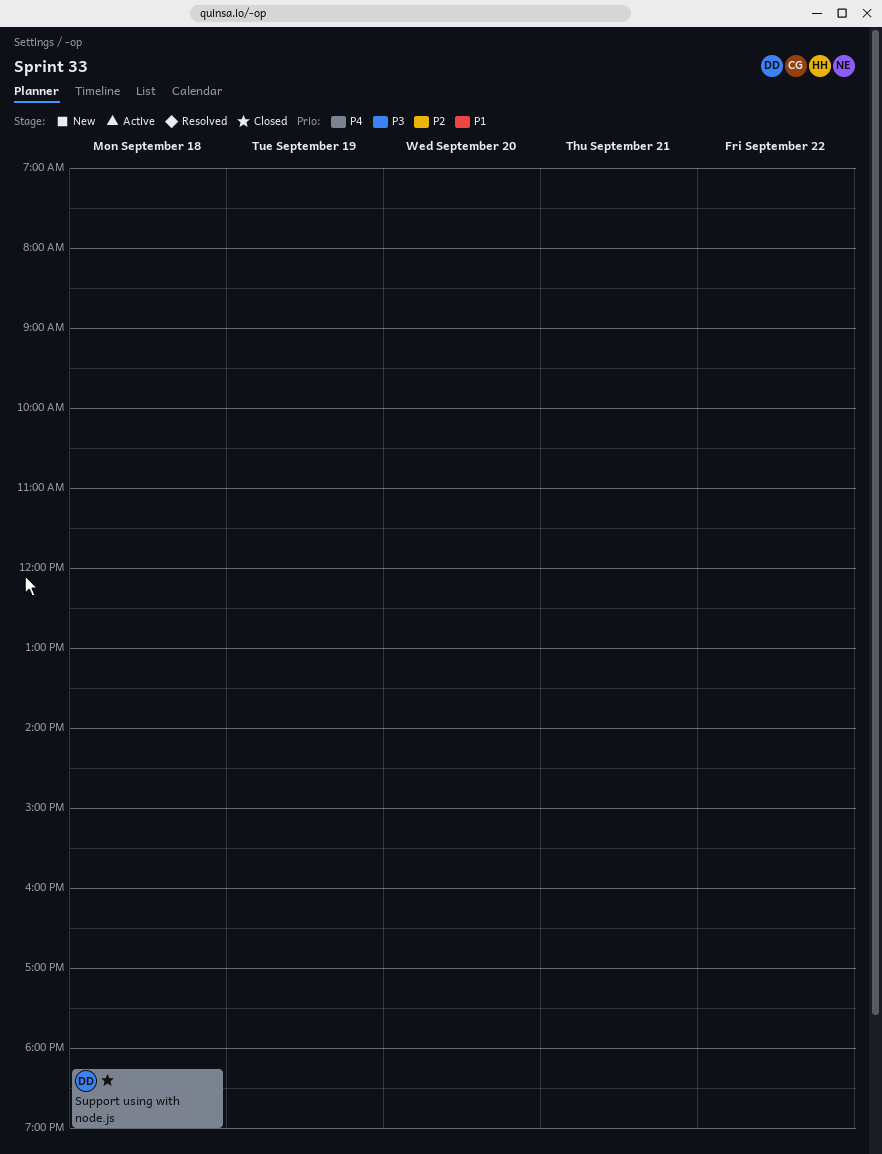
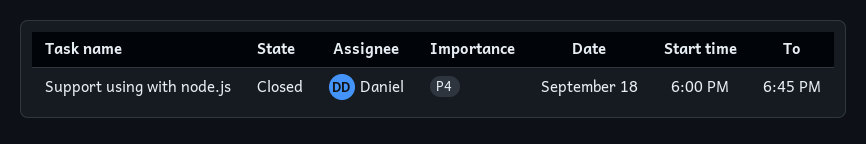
Support using with node.js, begins: 18:15 -> 18:00
Support using with node.js, ends: 19:00 -> 18:45

